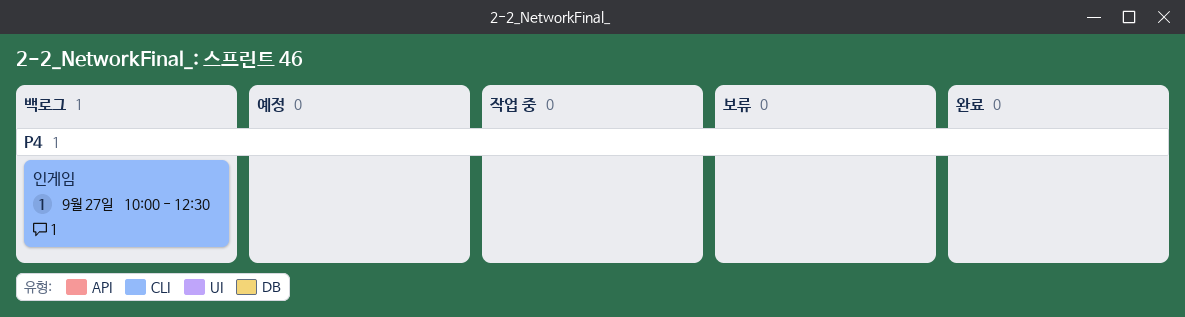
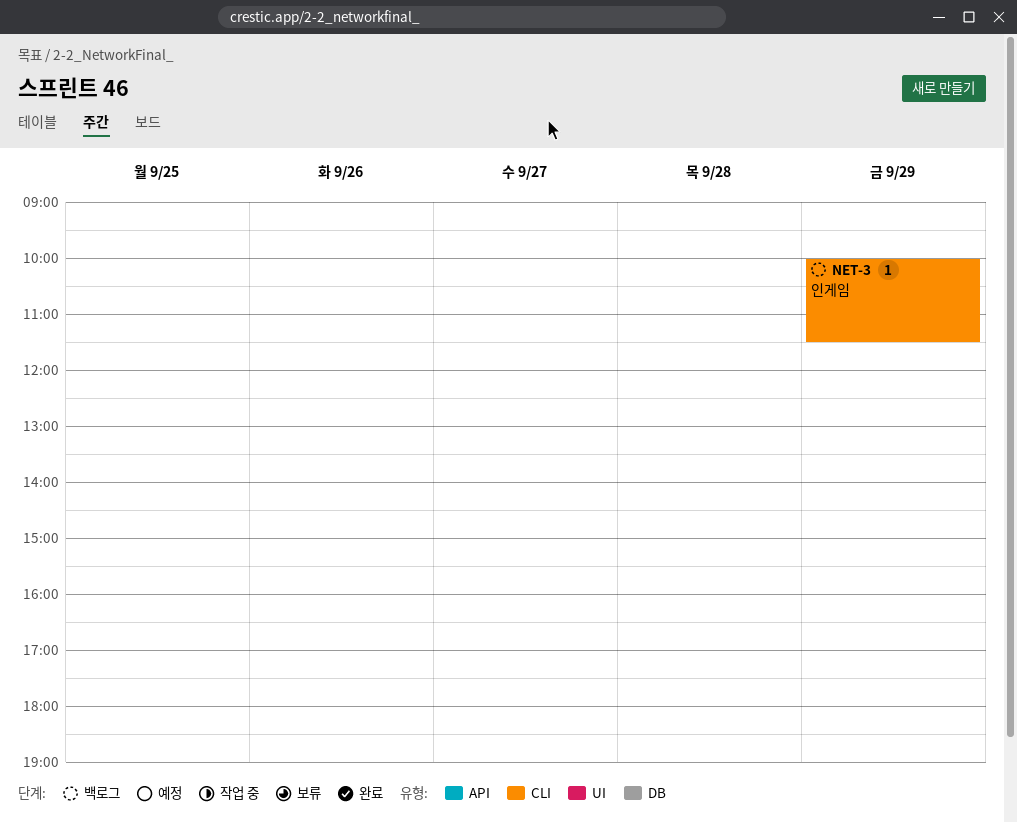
인게임, day: Sep 27 -> Sep 29
인게임, ends: 12:30 -> 11:30

